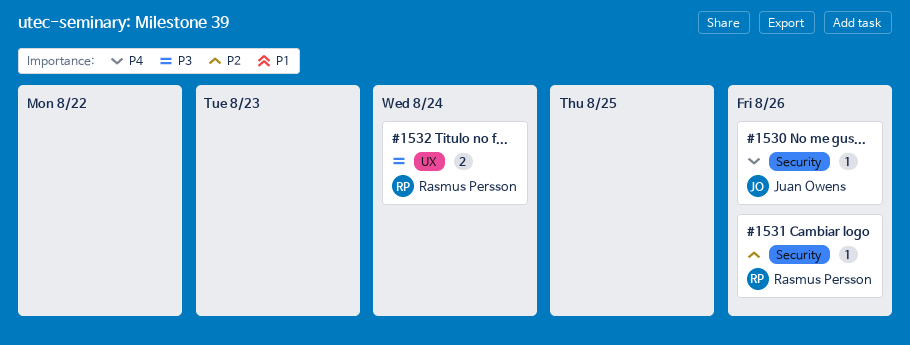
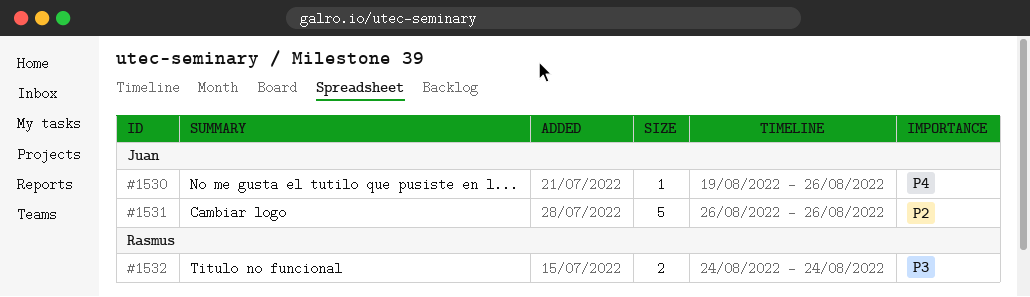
#1531, owner: Rasmus Persson -> Juan Owens
#1531, estimate: 1 -> 5

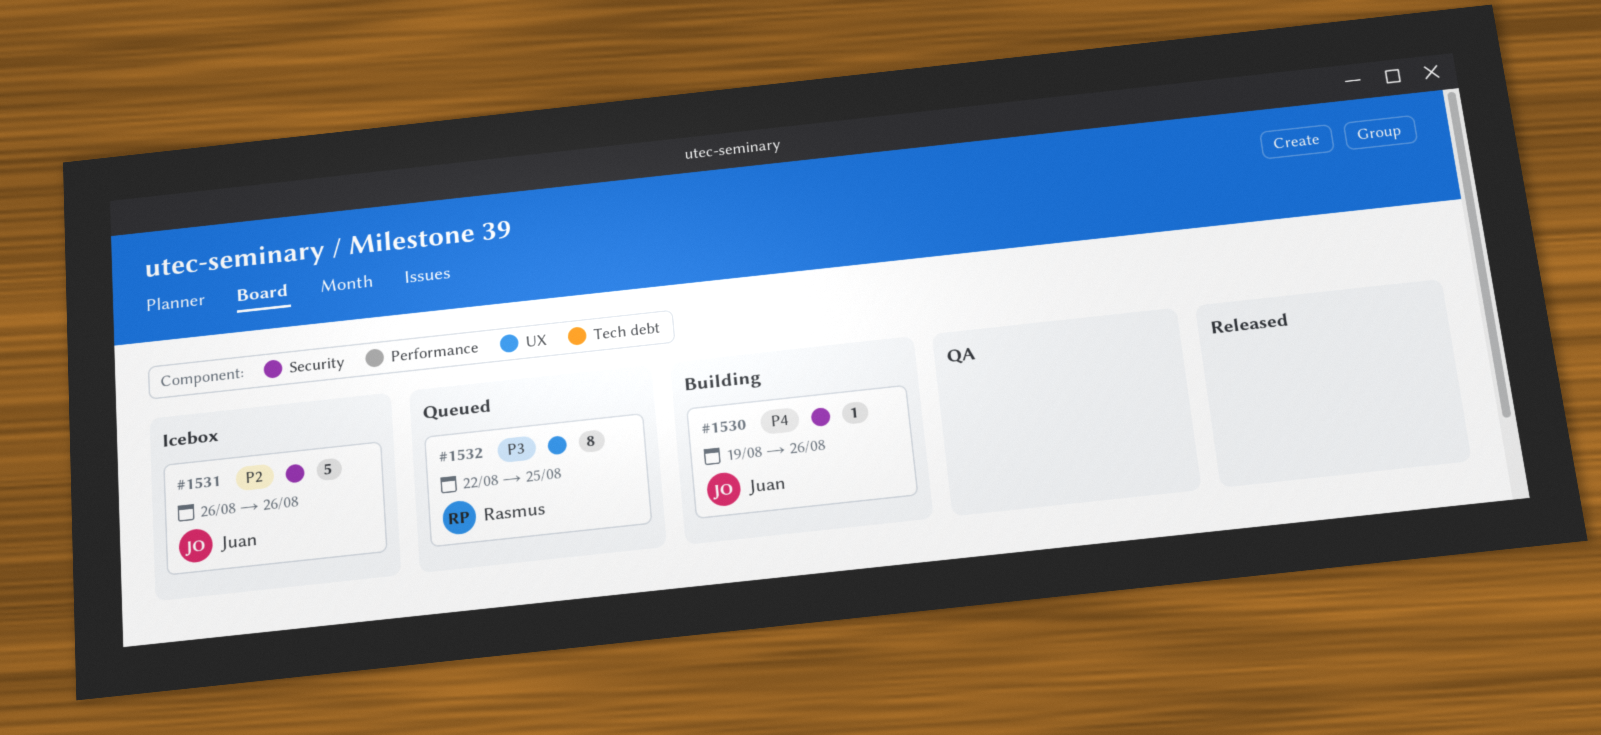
#1532, estimate: 2 -> 8
#1532, start: Aug 24 -> Aug 22
#1532, due: Aug 24 -> Aug 25

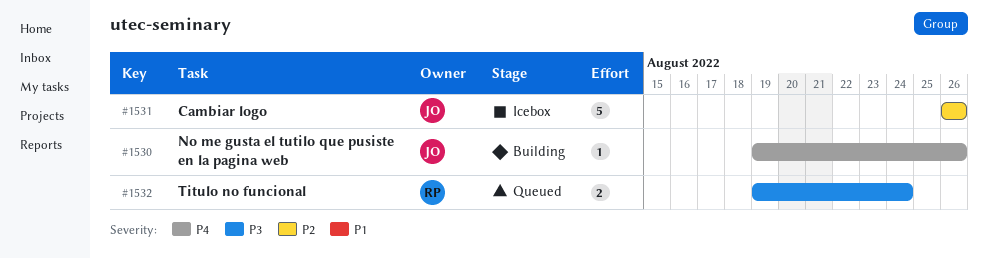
#1532, estimate: 8 -> 2
#1532, start: Aug 22 -> Aug 19
#1532, due: Aug 25 -> Aug 24

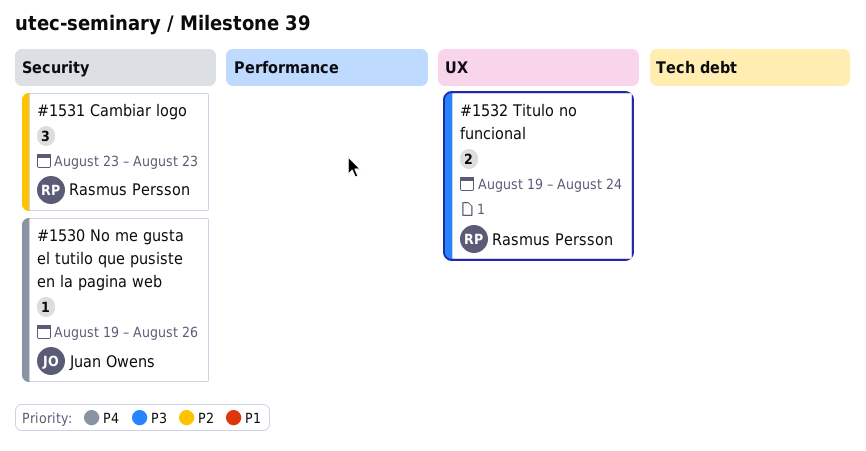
#1531, owner: Juan Owens -> Rasmus Persson
#1531, estimate: 5 -> 3
#1531, start: Aug 26 -> Aug 23
#1531, due: Aug 26 -> Aug 23

